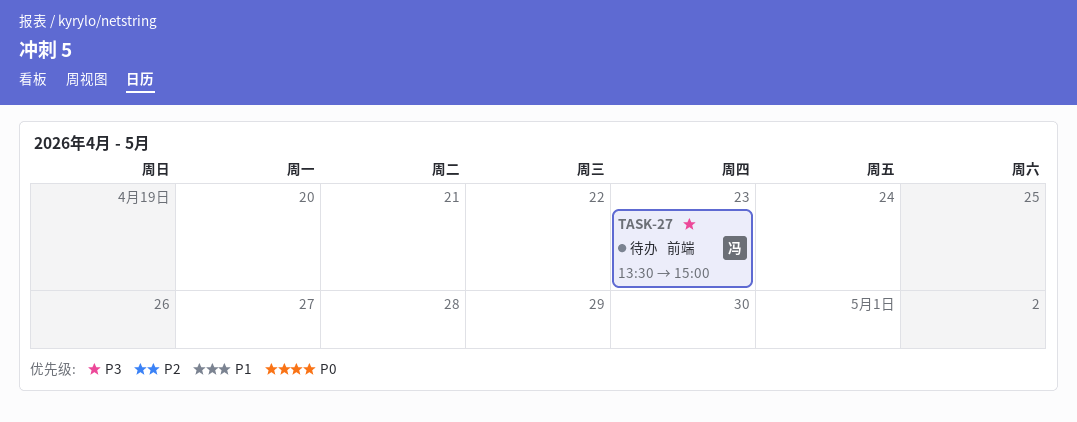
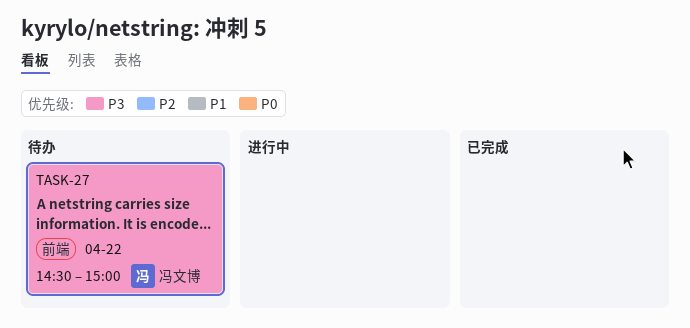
TASK-27, day: Apr 23 -> Apr 22
TASK-27, begins: 13:30 -> 14:30

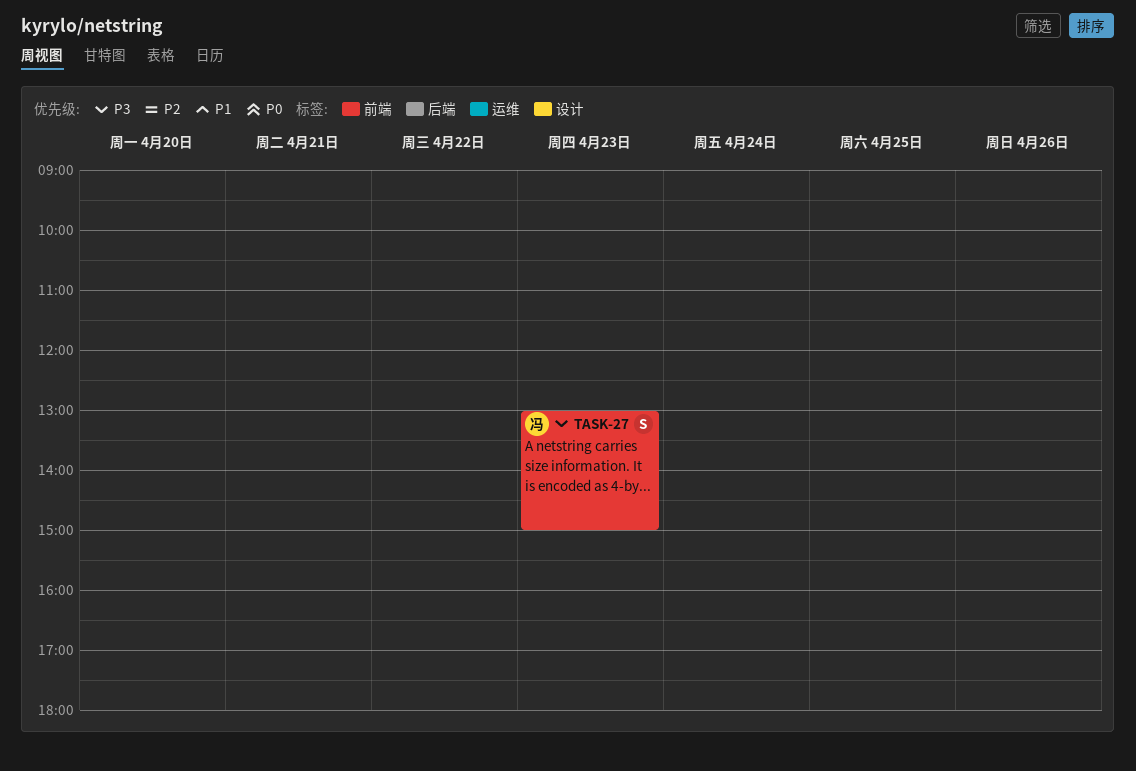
TASK-27, day: Apr 22 -> Apr 23
TASK-27, begins: 14:30 -> 13:00

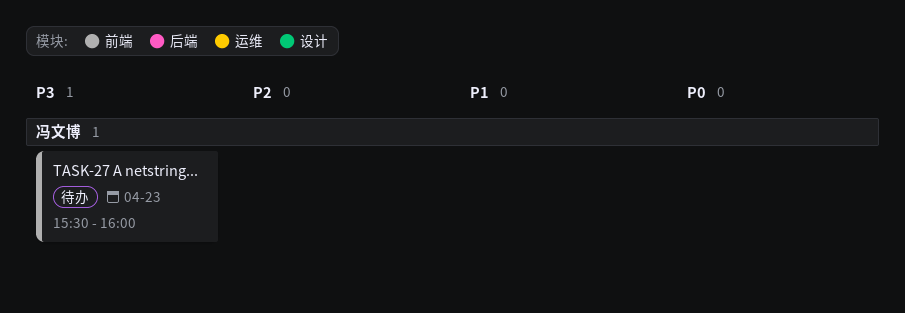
TASK-27, begins: 13:00 -> 15:30
TASK-27, ends: 15:00 -> 16:00

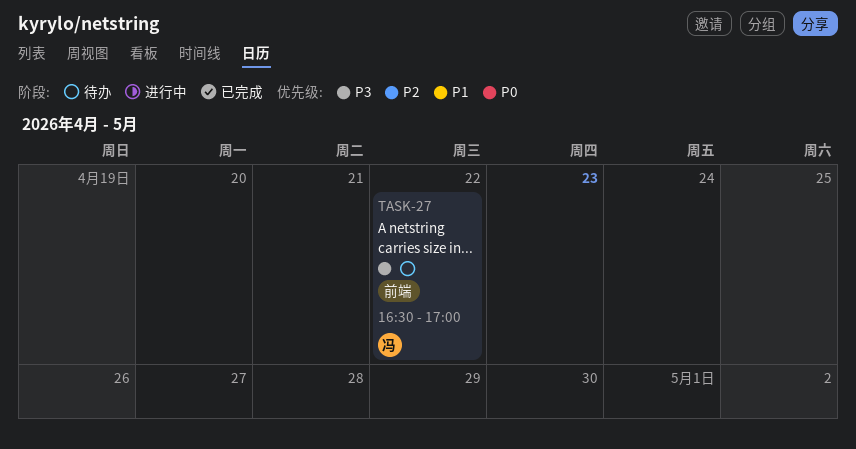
TASK-27, day: Apr 23 -> Apr 22
TASK-27, begins: 15:30 -> 16:30
TASK-27, ends: 16:00 -> 17:00

